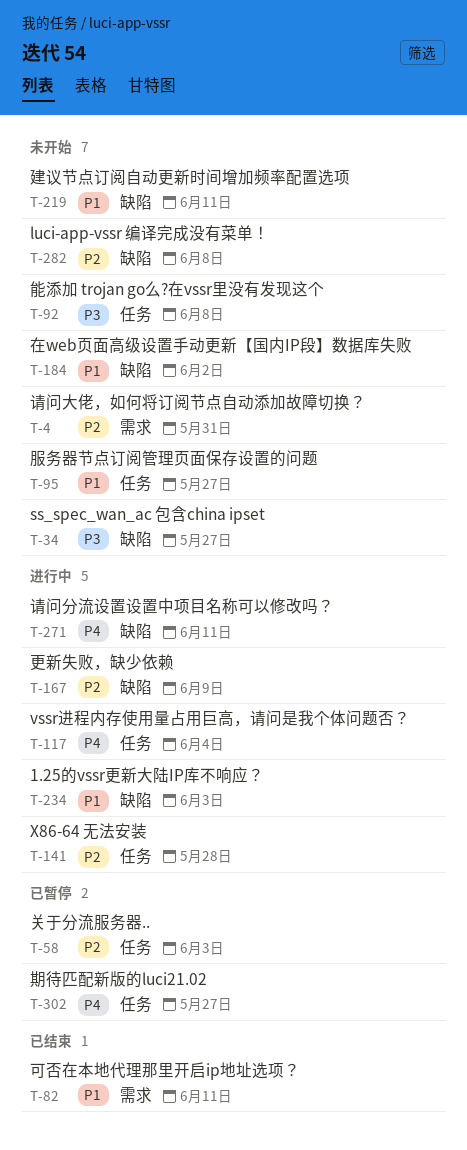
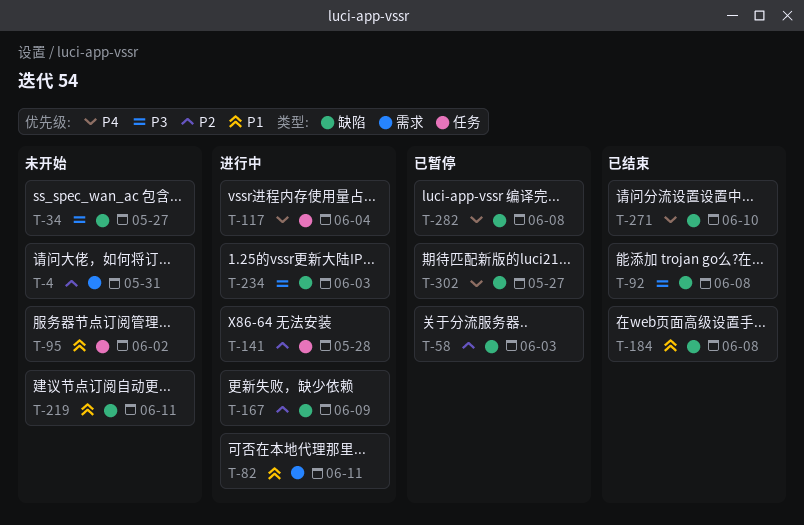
T-58, label: 任务 -> 缺陷
T-82, status: 已结束 -> 进行中
T-92, status: 未开始 -> 已结束
T-92, label: 任务 -> 缺陷
T-95, due: May 27 -> Jun 2
T-184, status: 未开始 -> 已结束
T-184, due: Jun 2 -> Jun 8
T-234, priority: P1 -> P3
T-271, status: 进行中 -> 已结束
T-271, due: Jun 11 -> Jun 10
T-282, status: 未开始 -> 已暂停
T-282, priority: P2 -> P4
T-302, label: 任务 -> 缺陷

